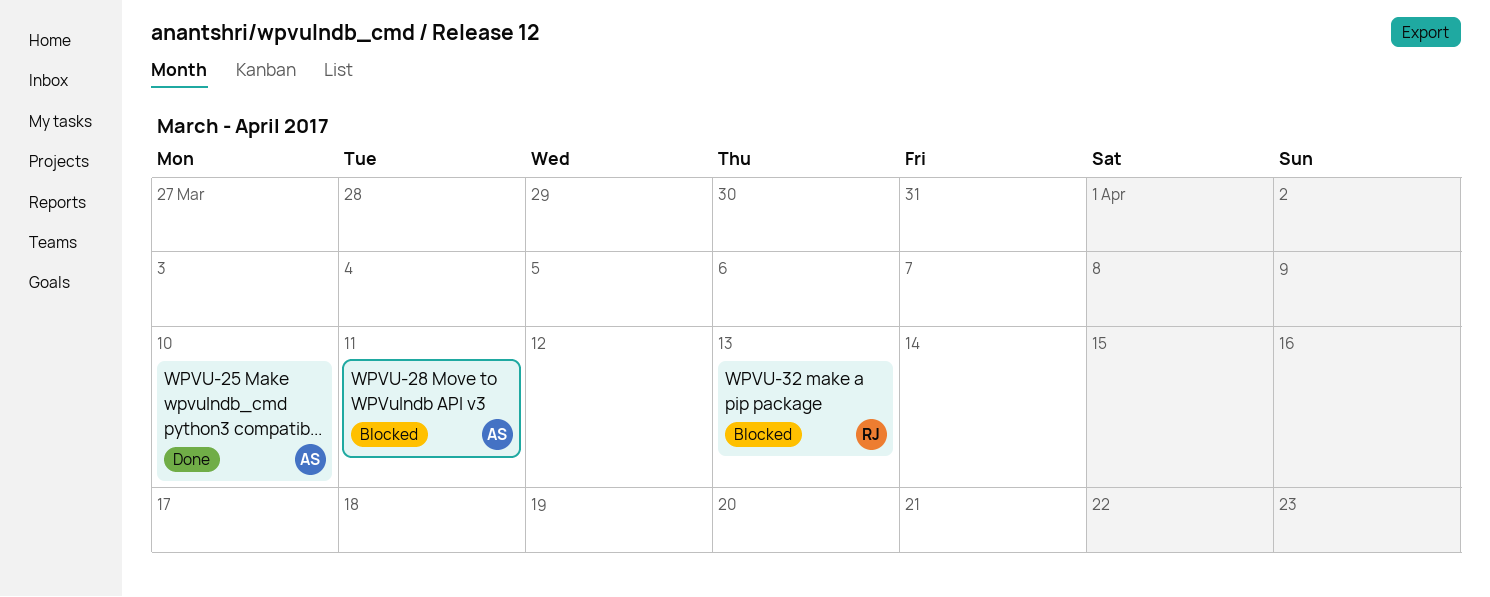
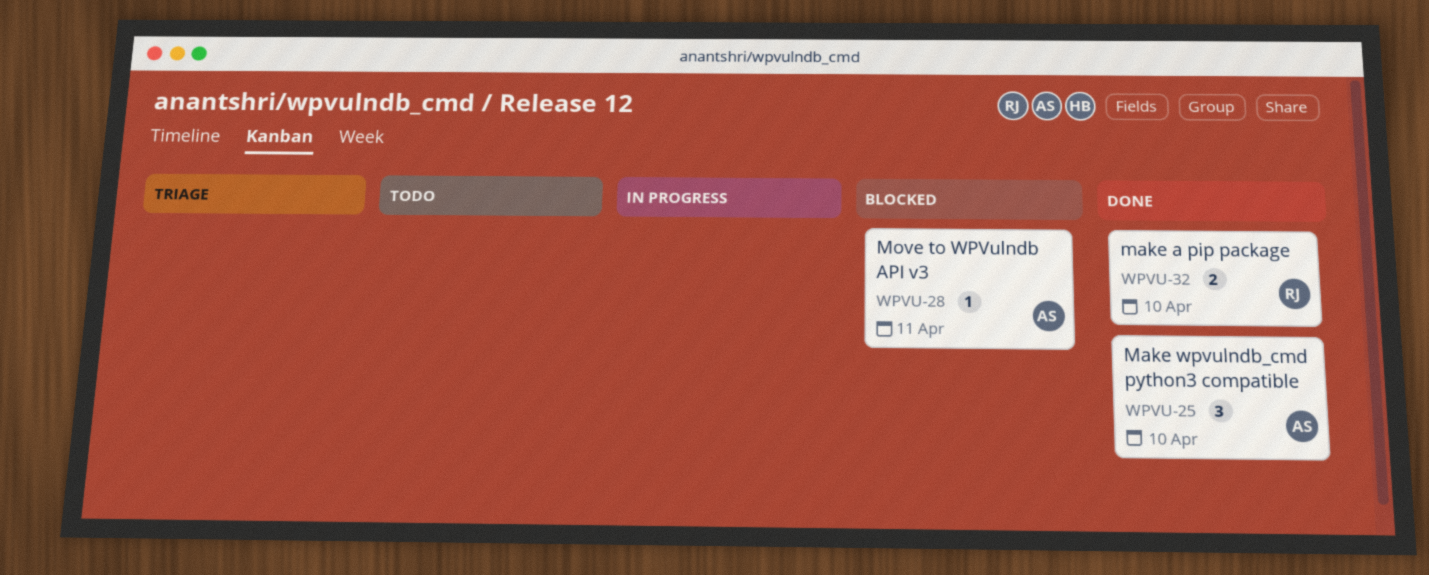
WPVU-32, status: Blocked -> Done
WPVU-32, due: Apr 13 -> Apr 10

